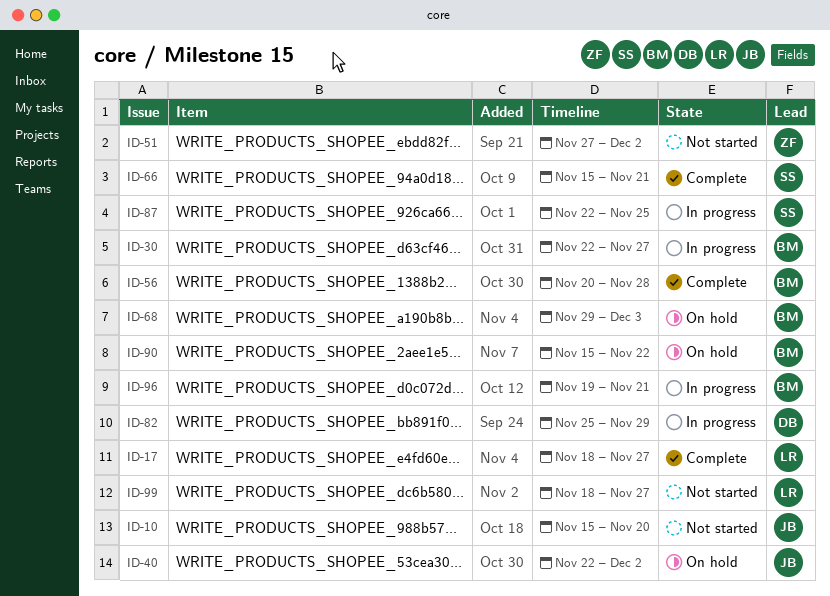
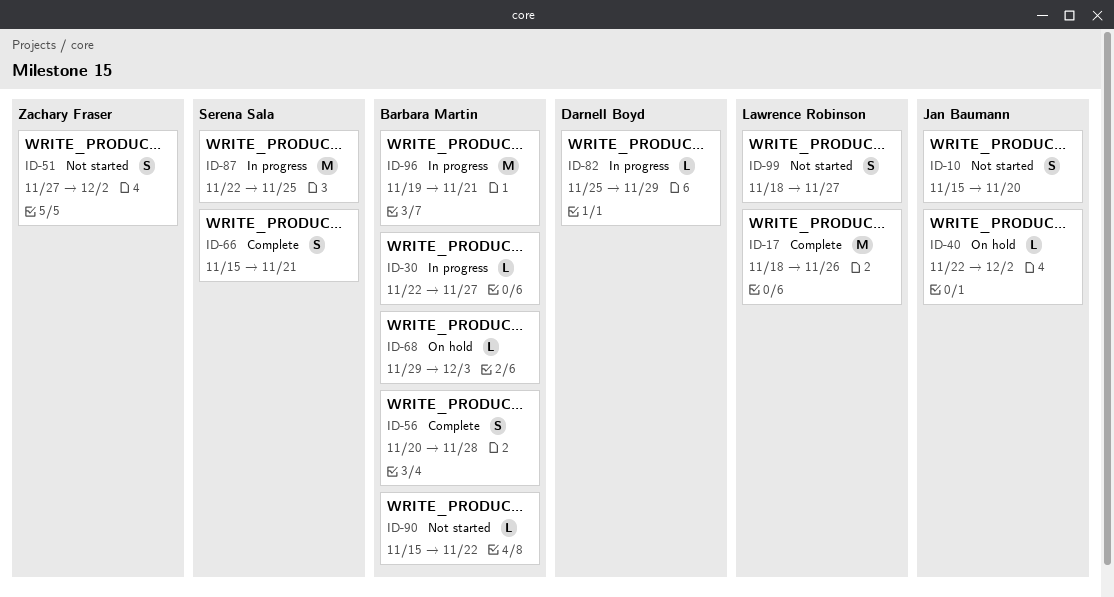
ID-17, due: Nov 27 -> Nov 26
ID-90, status: On hold -> Not started

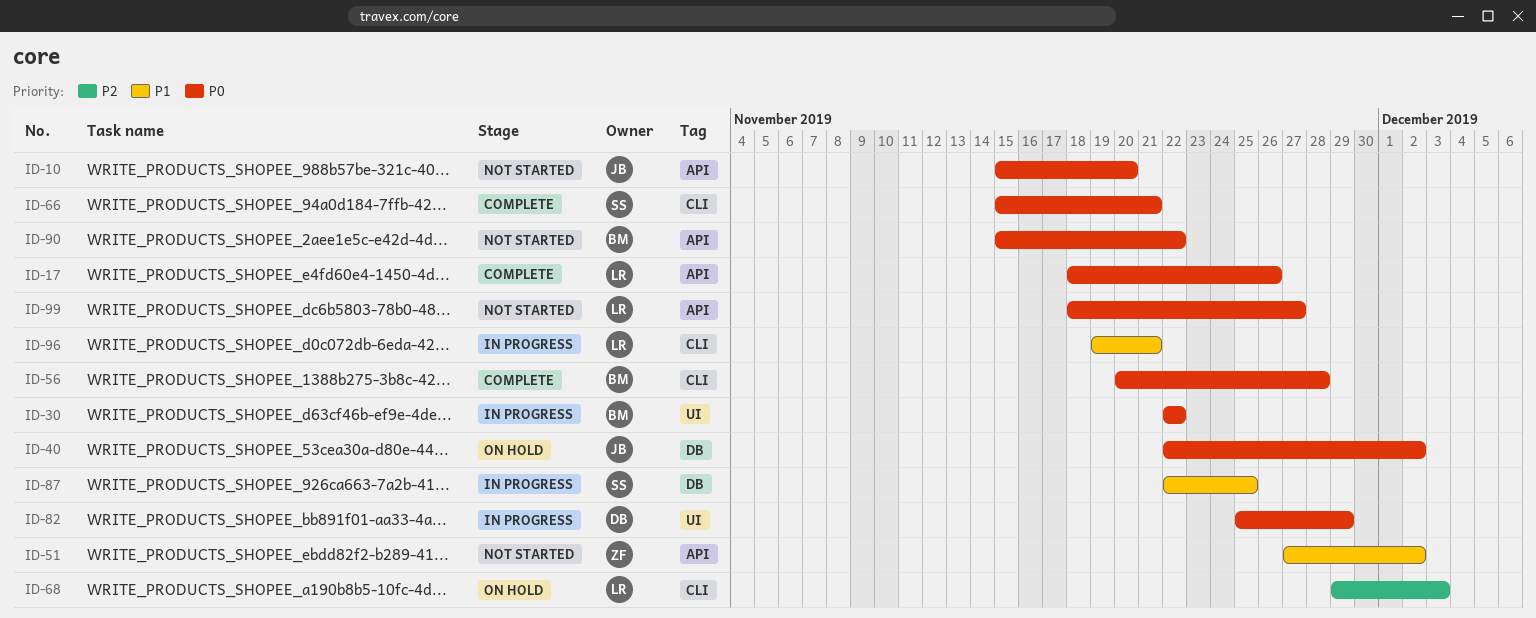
ID-30, due: Nov 27 -> Nov 22
ID-68, owner: Barbara Martin -> Lawrence Robinson
ID-96, owner: Barbara Martin -> Lawrence Robinson

